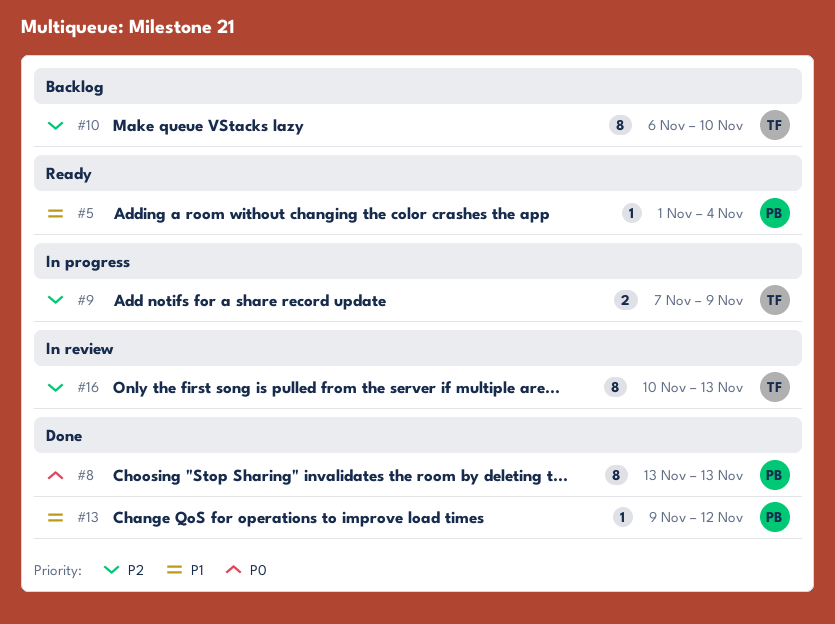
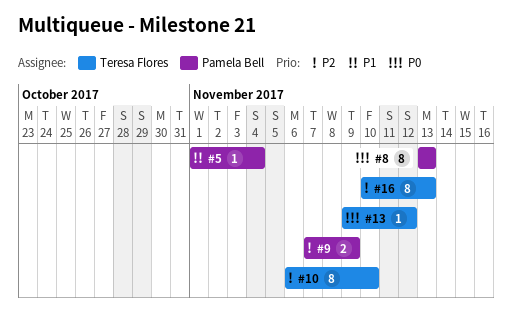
#9, owner: Teresa Flores -> Pamela Bell
#13, owner: Pamela Bell -> Teresa Flores
#13, priority: P1 -> P0

